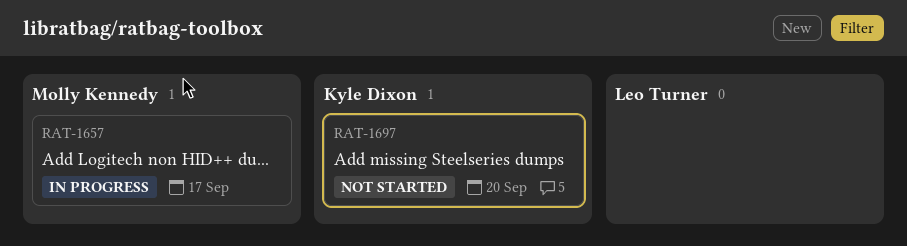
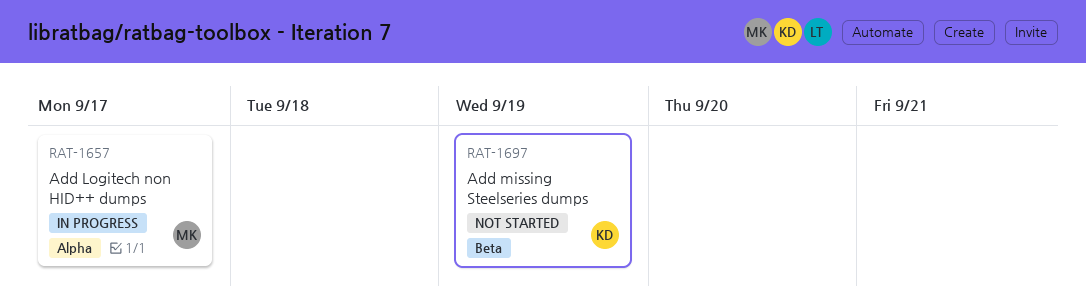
RAT-1697, due: Sep 20 -> Sep 19

